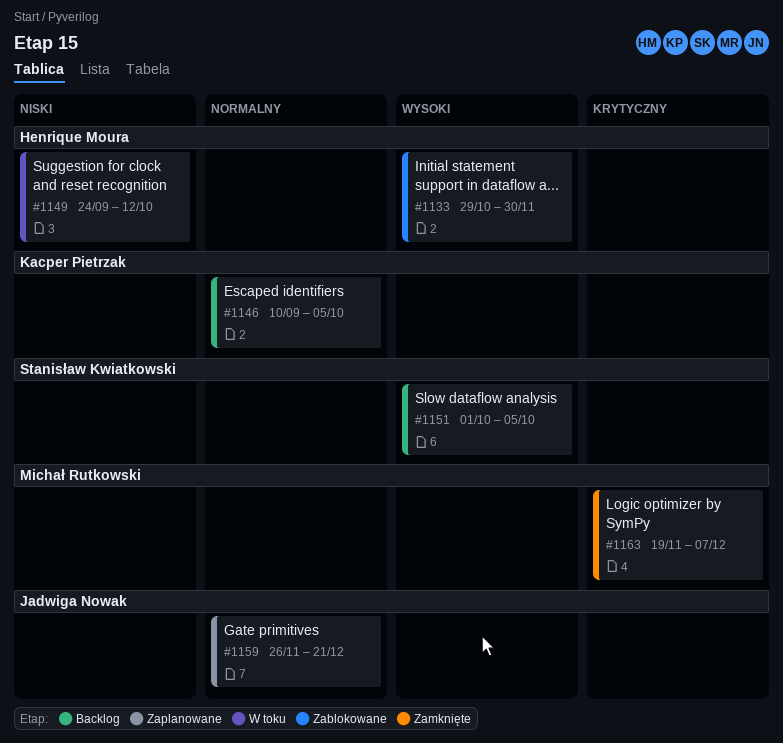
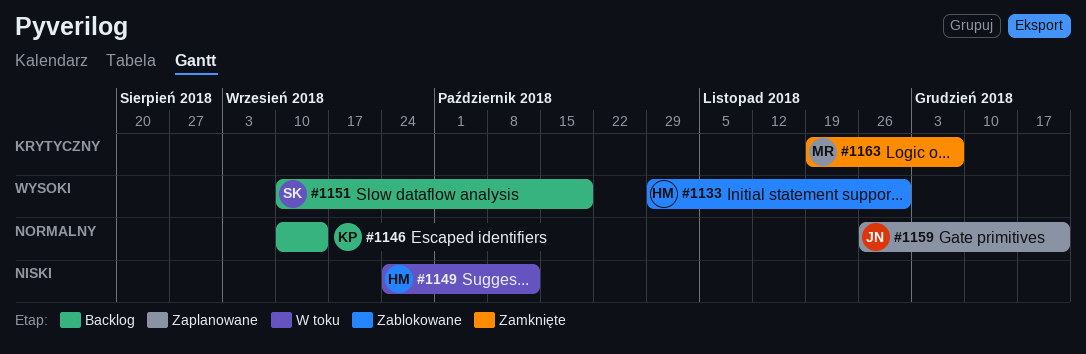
#1146, due: Oct 5 -> Sep 14
#1151, start: Oct 1 -> Sep 10
#1151, due: Oct 5 -> Oct 19

